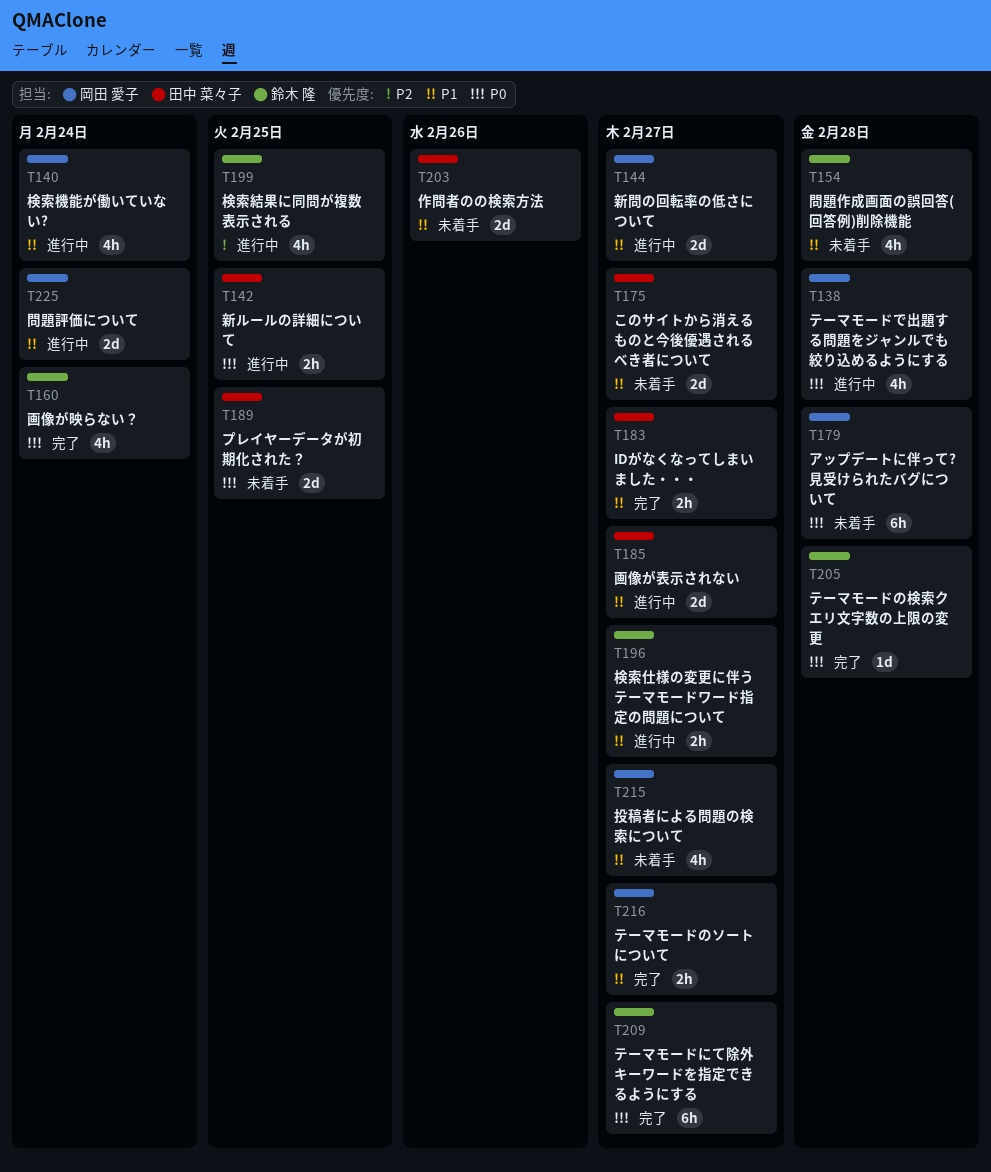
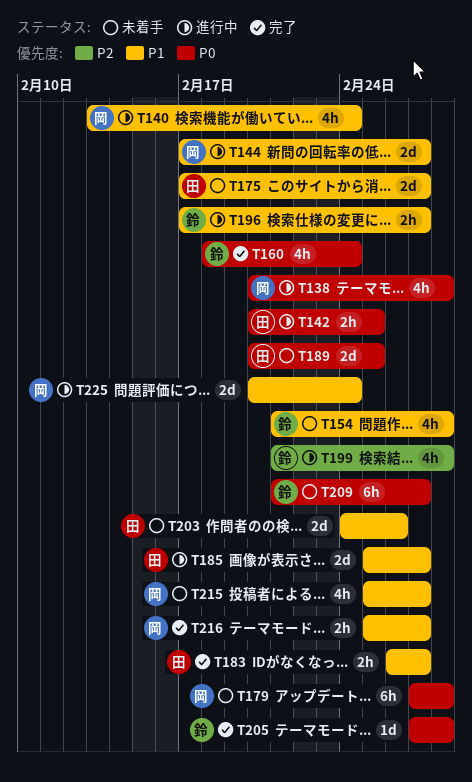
T199, due: Feb 25 -> Feb 28
T209, status: 完了 -> 未着手

